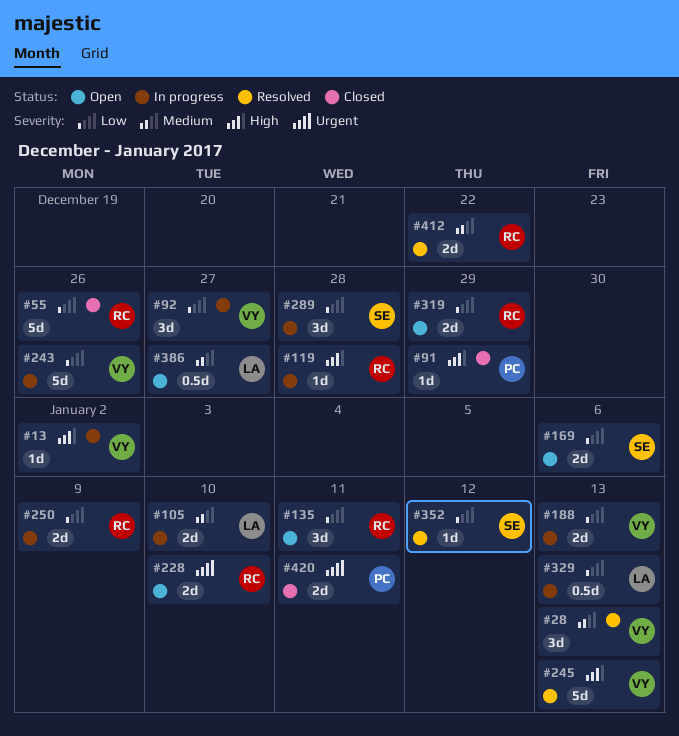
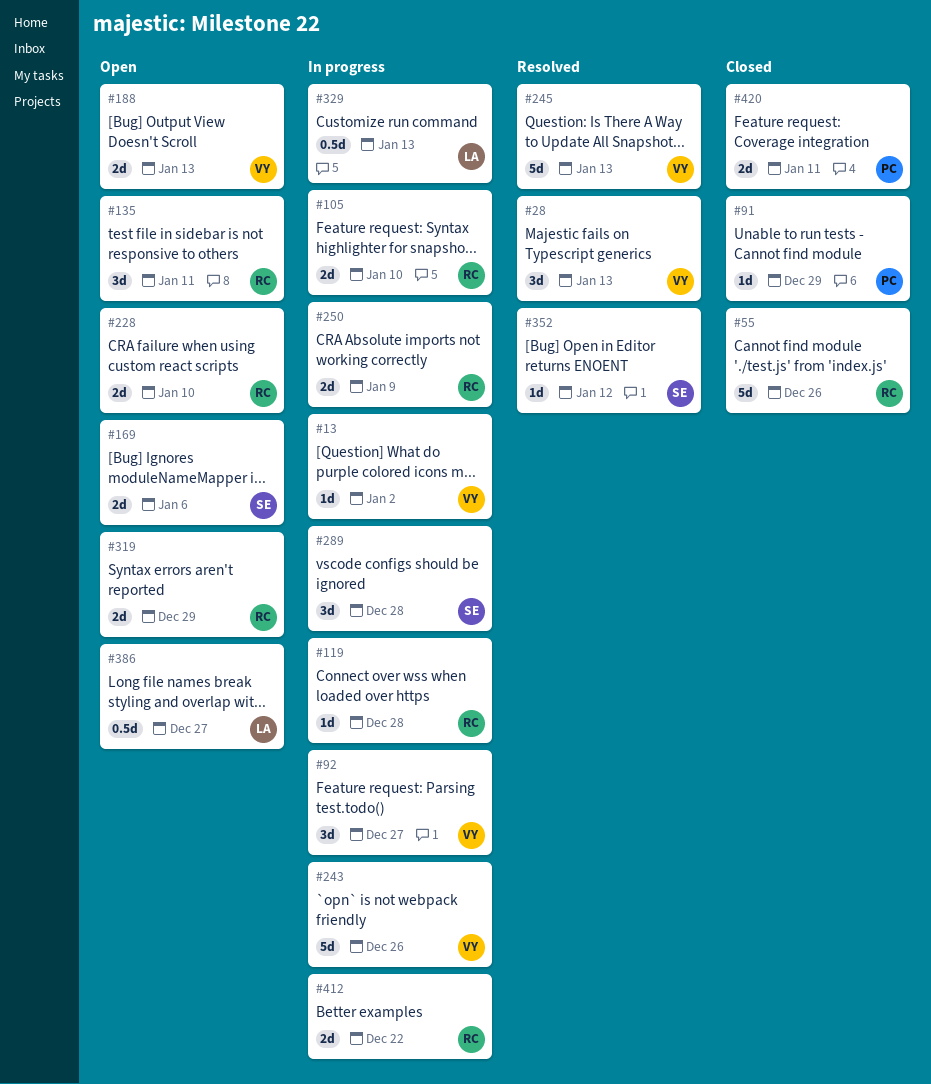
#105, owner: LA -> RC
#188, status: In progress -> Open
#412, status: Resolved -> In progress

